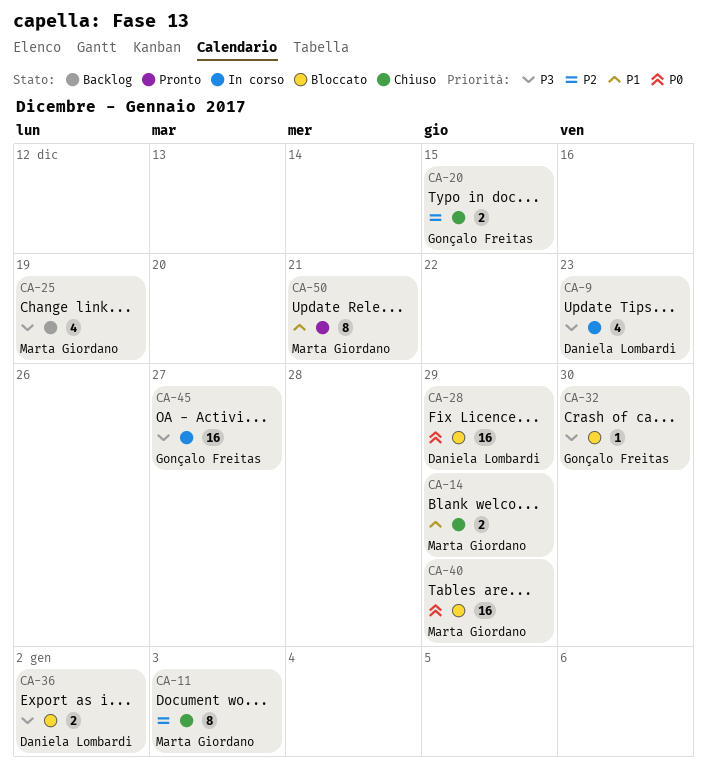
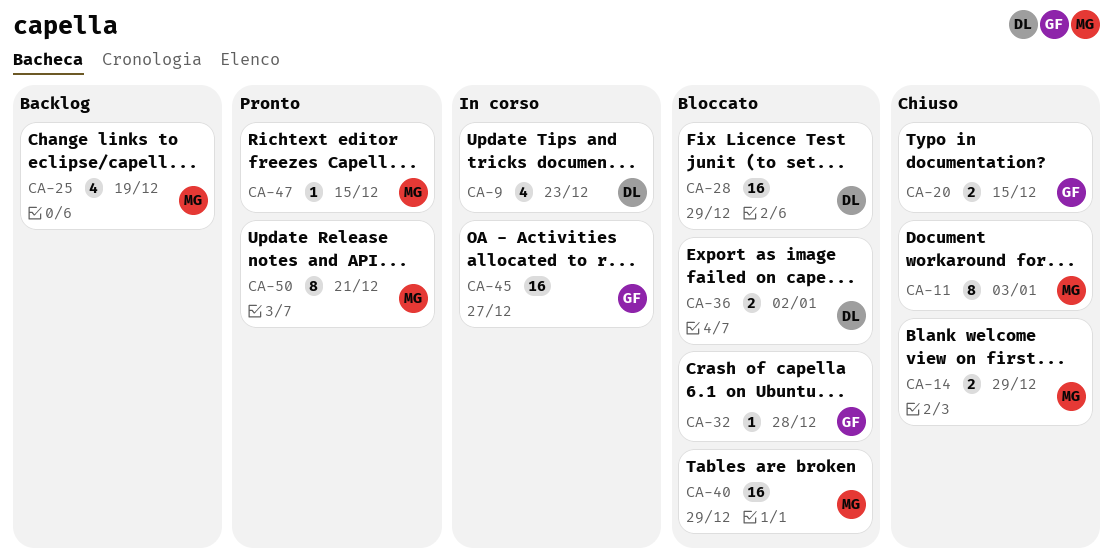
CA-32, due: Dec 30 -> Dec 28
CA-47: none -> present

